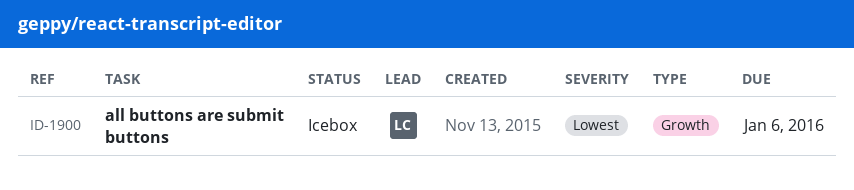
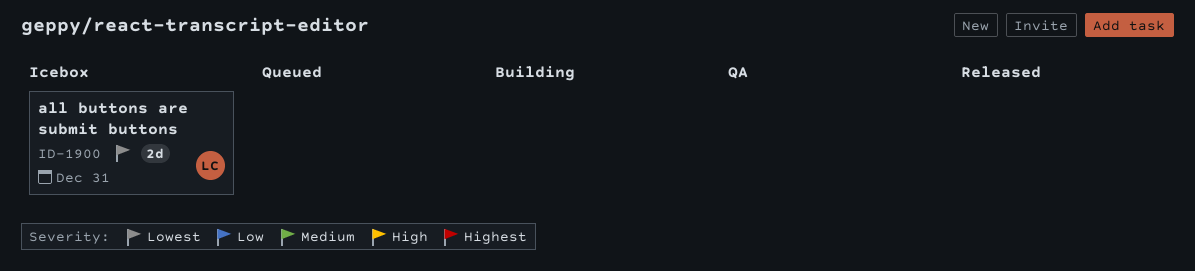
ID-1900, due: Jan 6 -> Dec 31

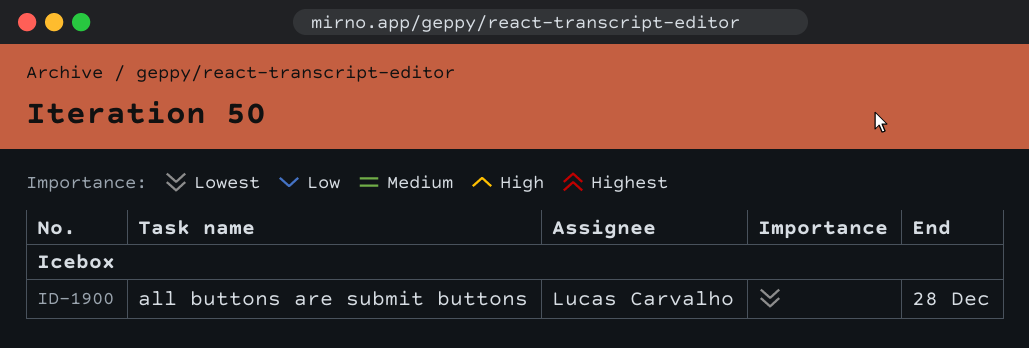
ID-1900, due: Dec 31 -> Dec 28

